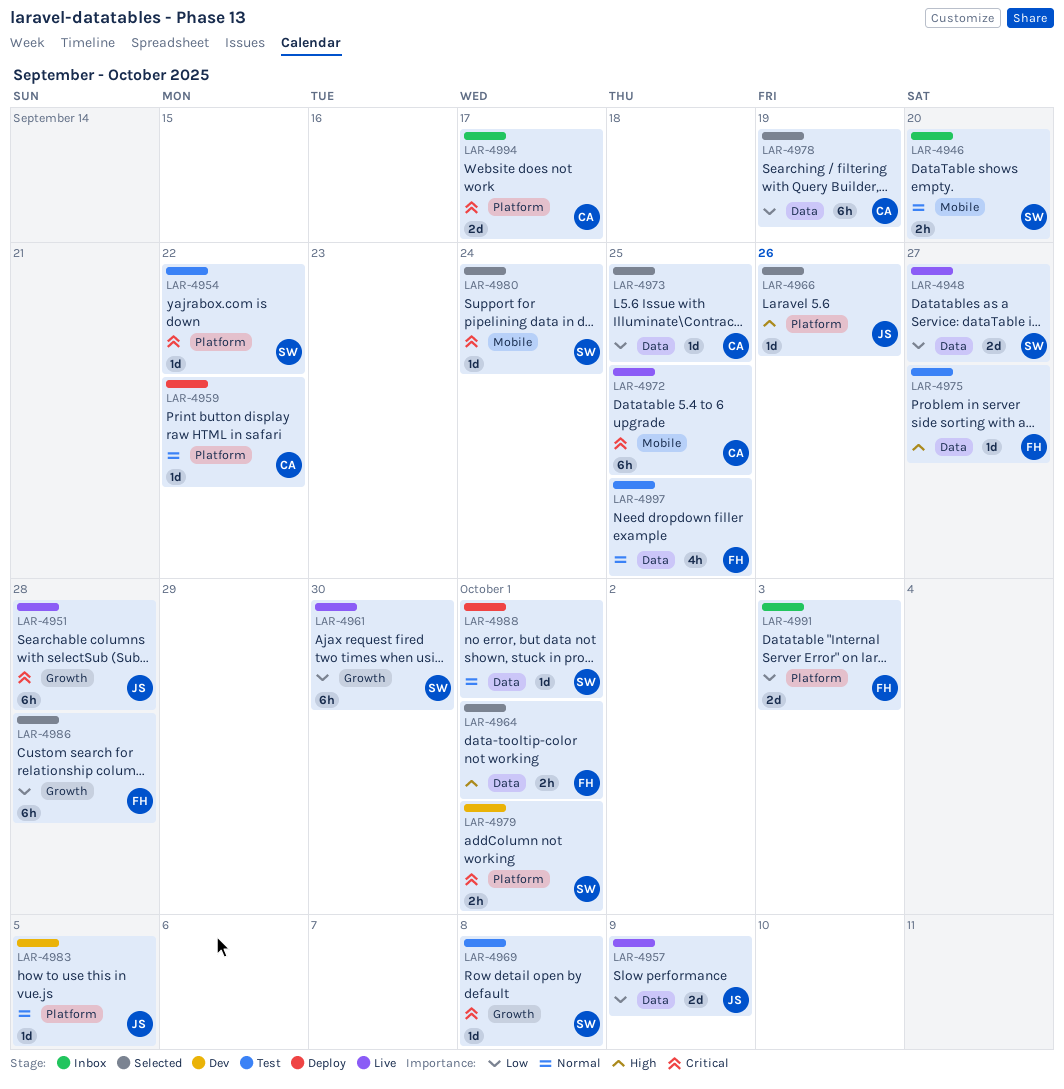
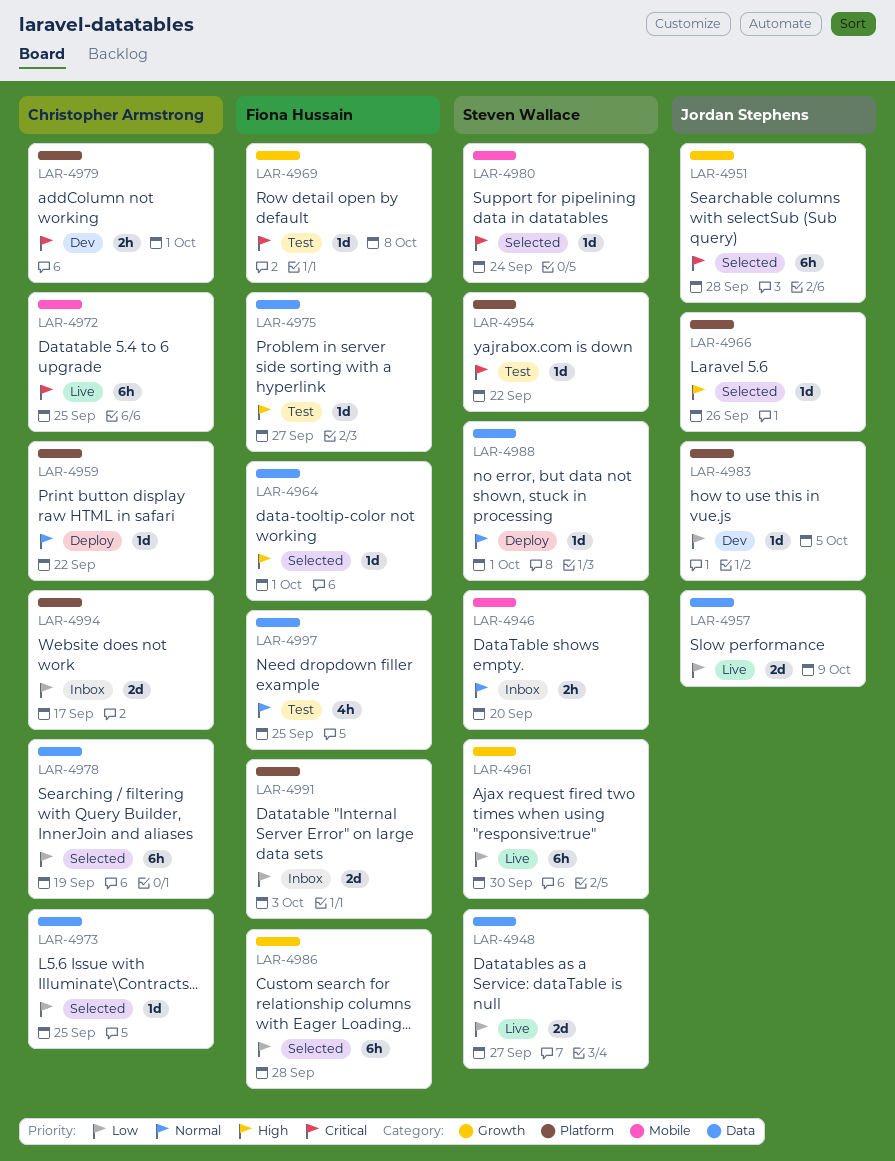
LAR-4951, status: Live -> Selected
LAR-4964, estimate: 2h -> 1d
LAR-4969, owner: Steven Wallace -> Fiona Hussain
LAR-4979, owner: Steven Wallace -> Christopher Armstrong
LAR-4983, priority: Normal -> Low
LAR-4994, priority: Critical -> Low

